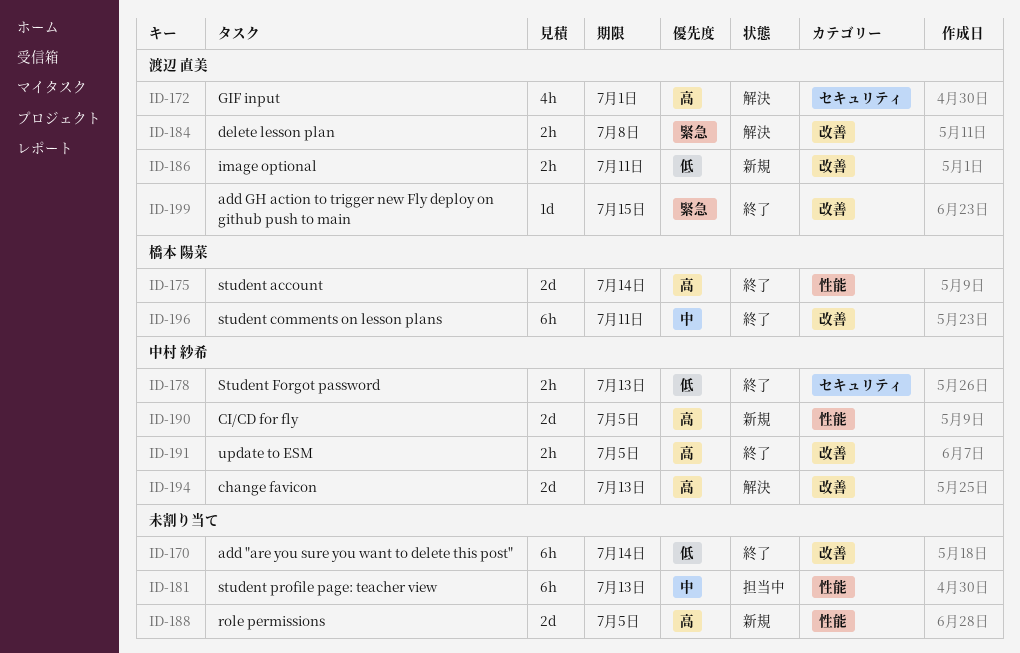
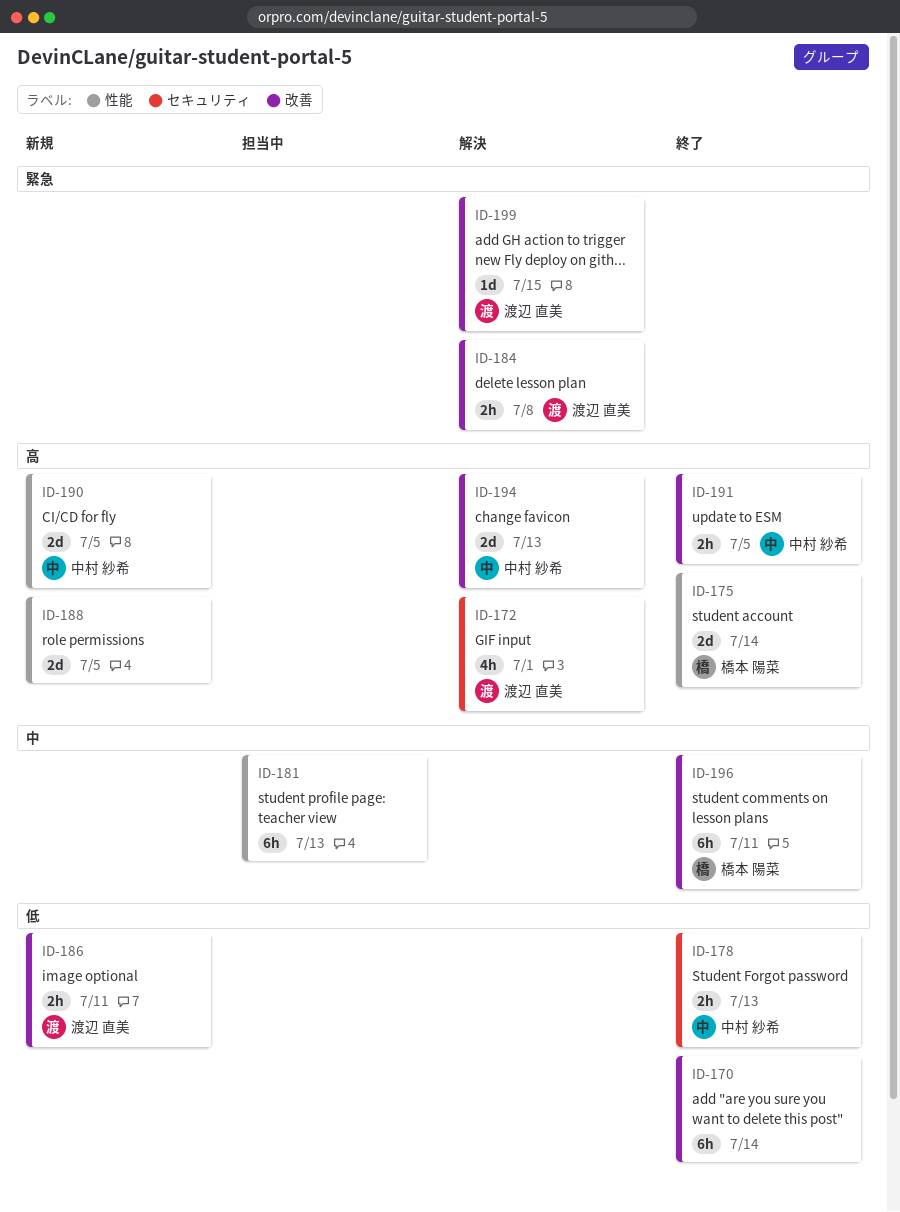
ID-199, status: 終了 -> 解決

